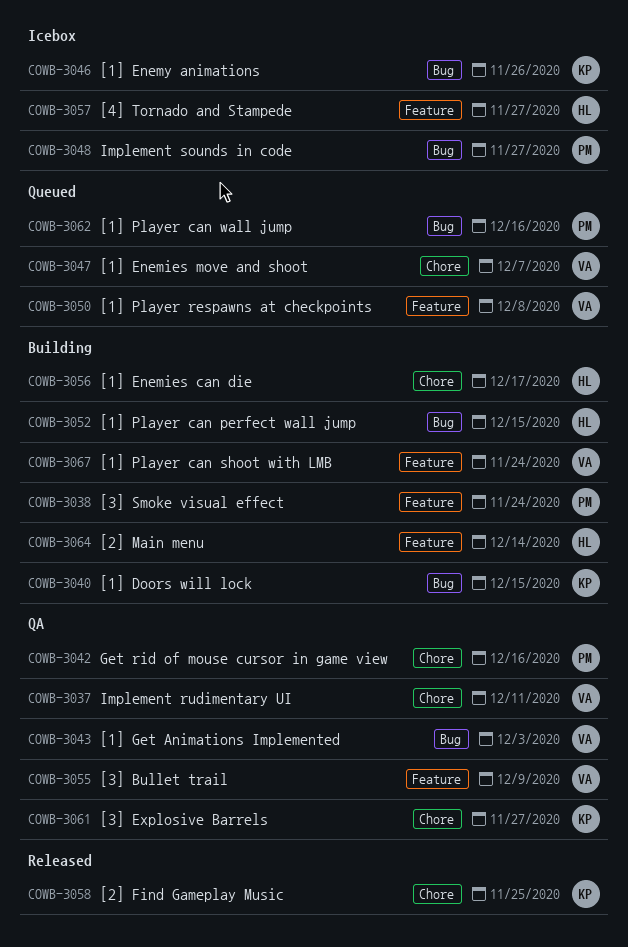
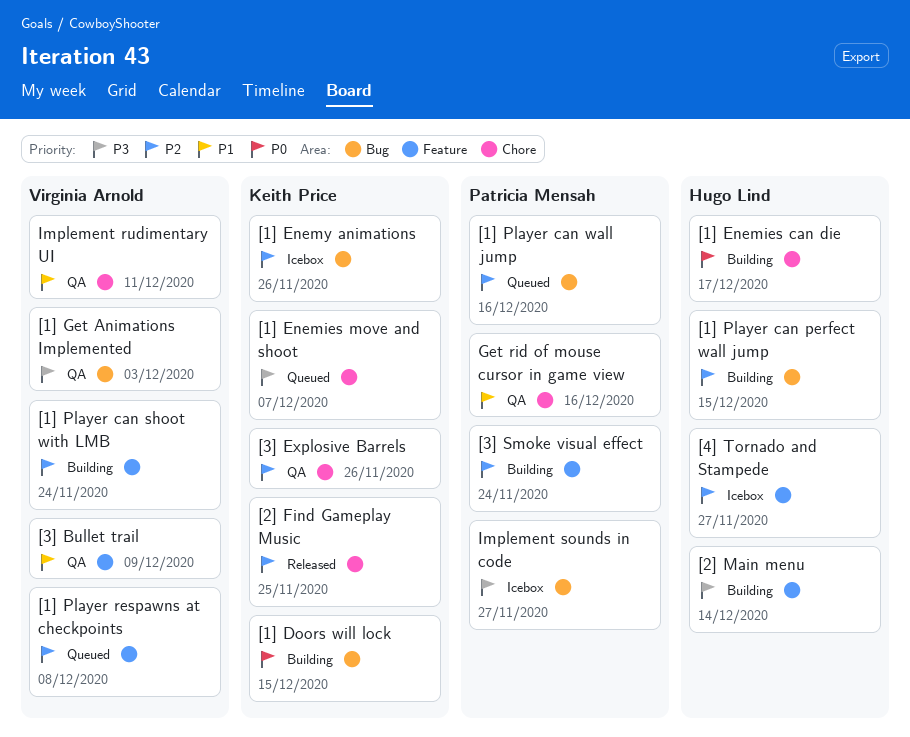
[1] Enemies move and shoot, owner: Virginia Arnold -> Keith Price
[3] Explosive Barrels, due: Nov 27 -> Nov 26

